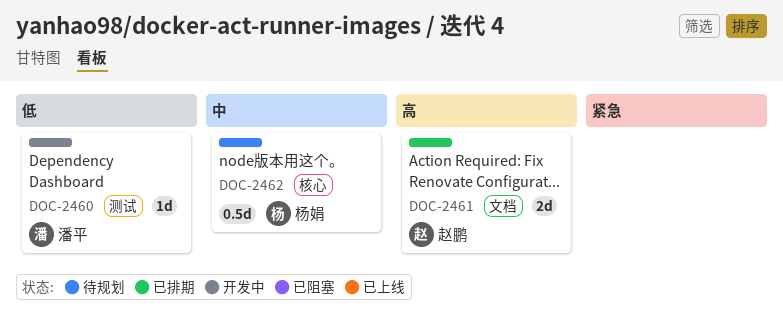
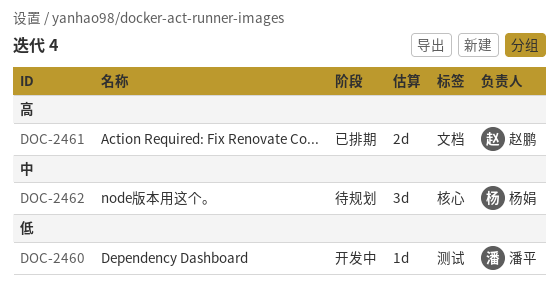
DOC-2462, estimate: 0.5d -> 3d

